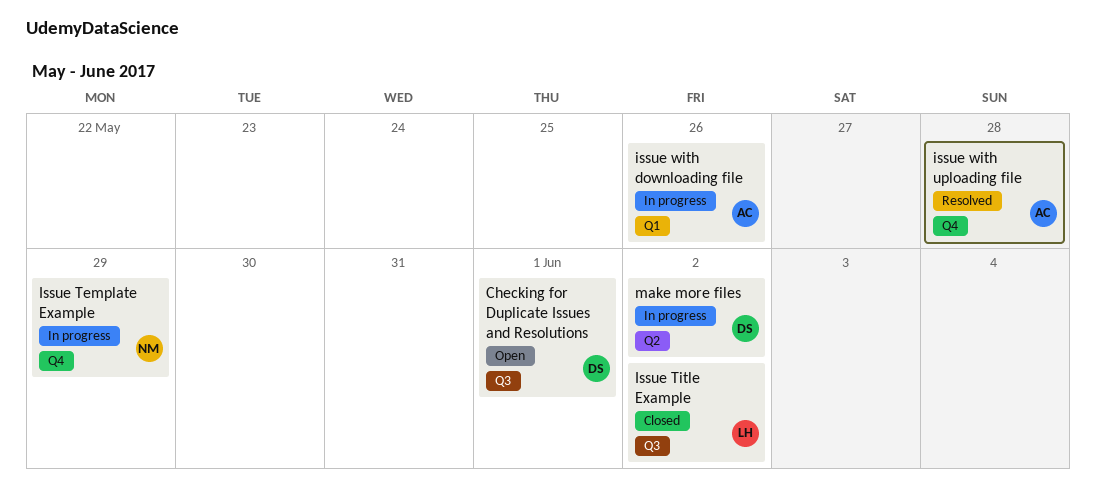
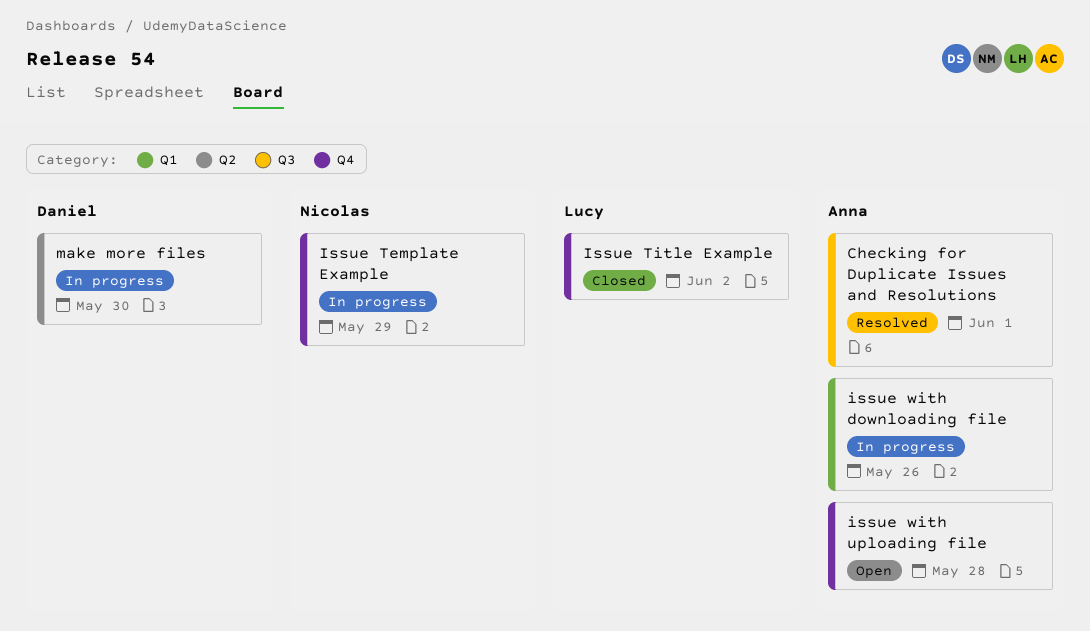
Checking for Duplicate Issues and Resolutions, status: Open -> Resolved
Checking for Duplicate Issues and Resolutions, owner: Daniel -> Anna
Issue Title Example, label: Q3 -> Q4
issue with uploading file, status: Resolved -> Open
make more files, due: Jun 2 -> May 30

